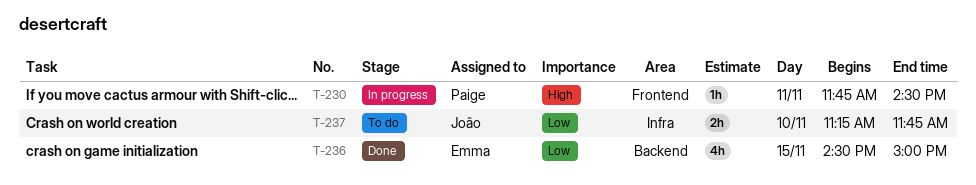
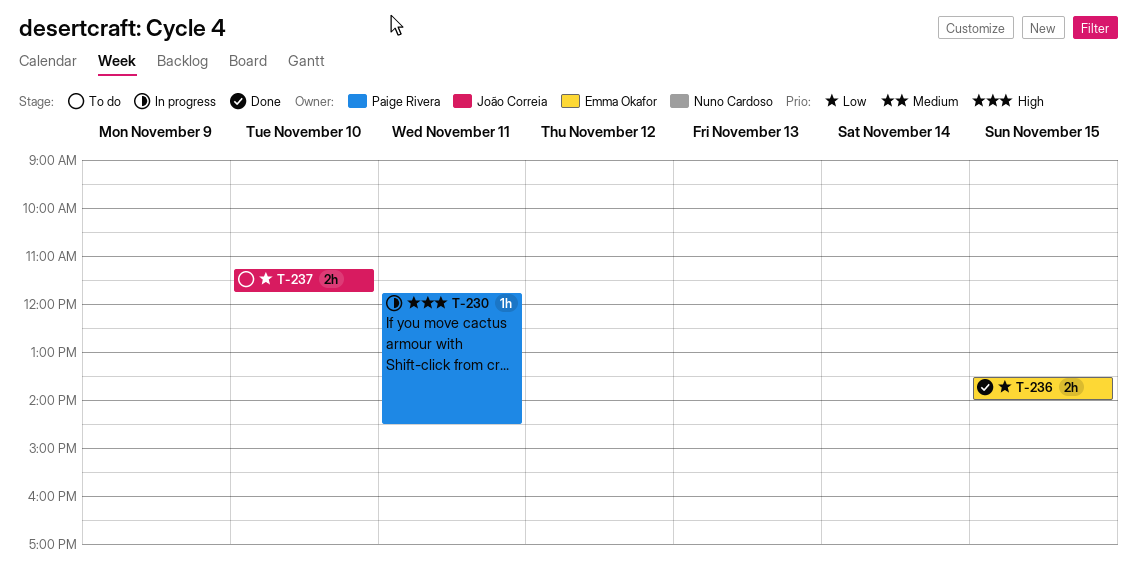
T-236, estimate: 4h -> 2h
T-236, begins: 14:30 -> 13:30
T-236, ends: 15:00 -> 14:00

